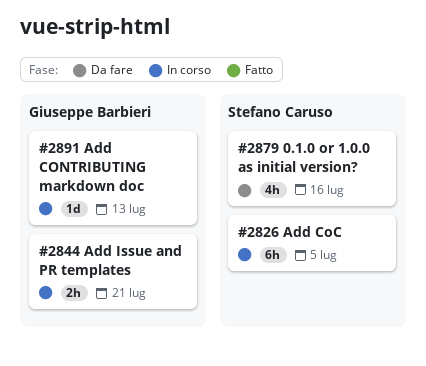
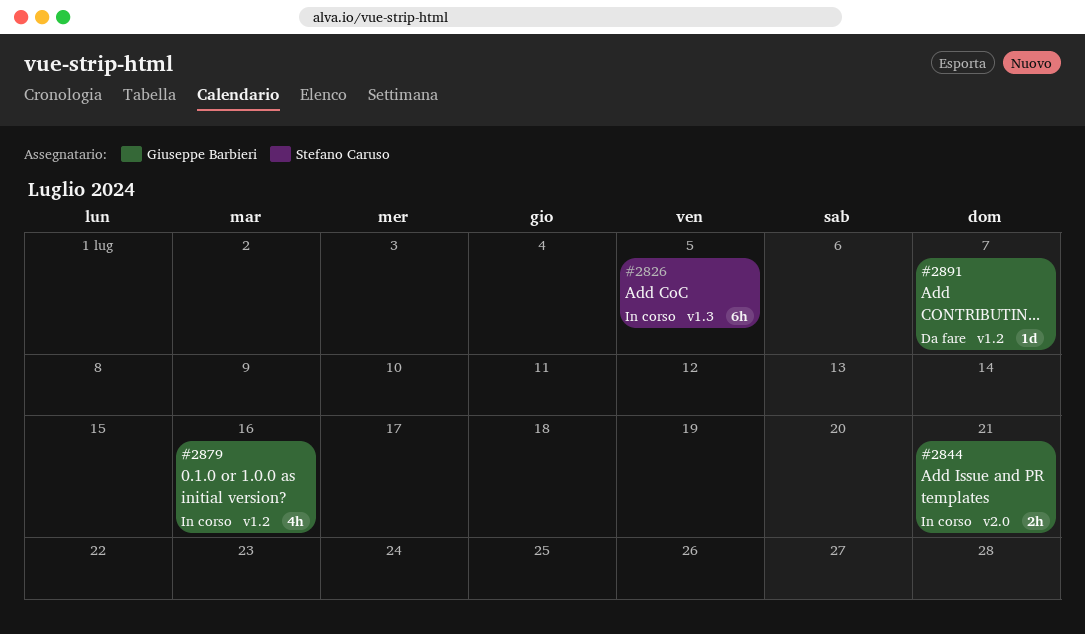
#2879, status: Da fare -> In corso
#2879, owner: Stefano Caruso -> Giuseppe Barbieri
#2891, status: In corso -> Da fare
#2891, due: Jul 13 -> Jul 7

